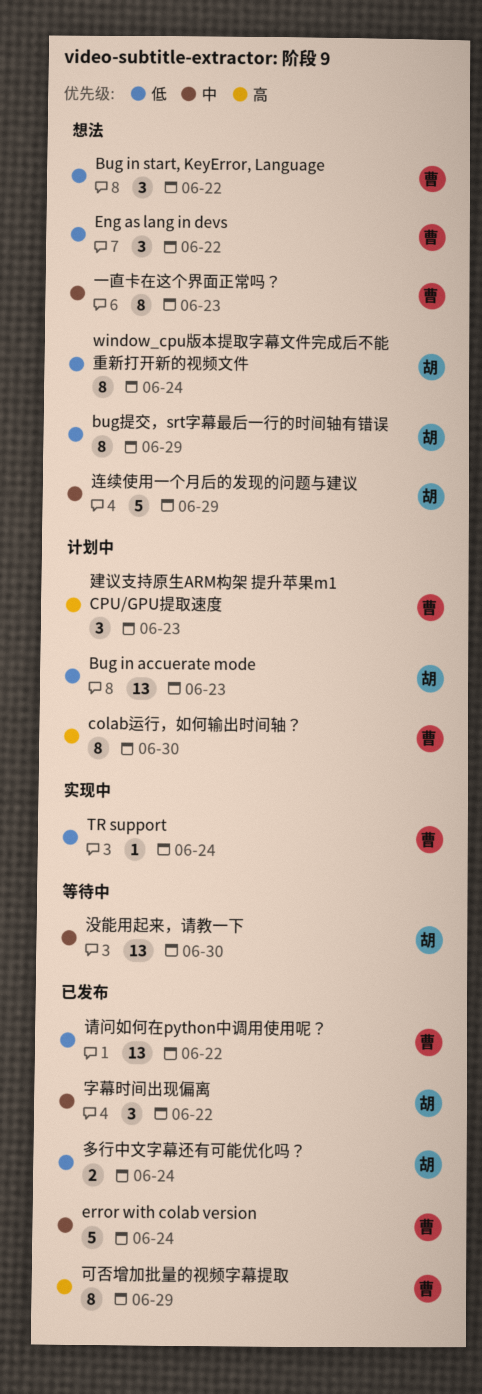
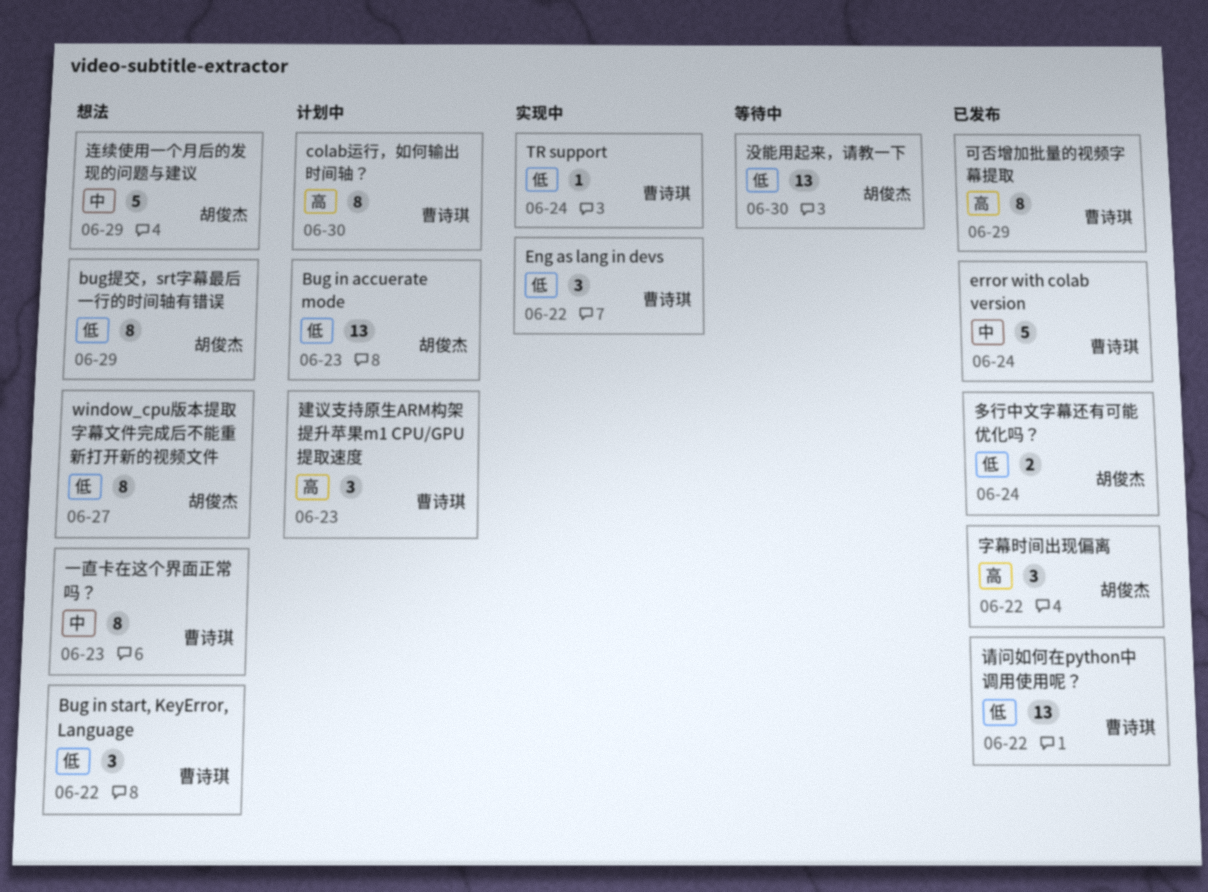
Eng as lang in devs, status: 想法 -> 实现中
window_cpu版本提取字幕文件完成后不能重新打开新的视频文件, due: Jun 24 -> Jun 27
字幕时间出现偏离, priority: 中 -> 高
没能用起来，请教一下, priority: 中 -> 低

